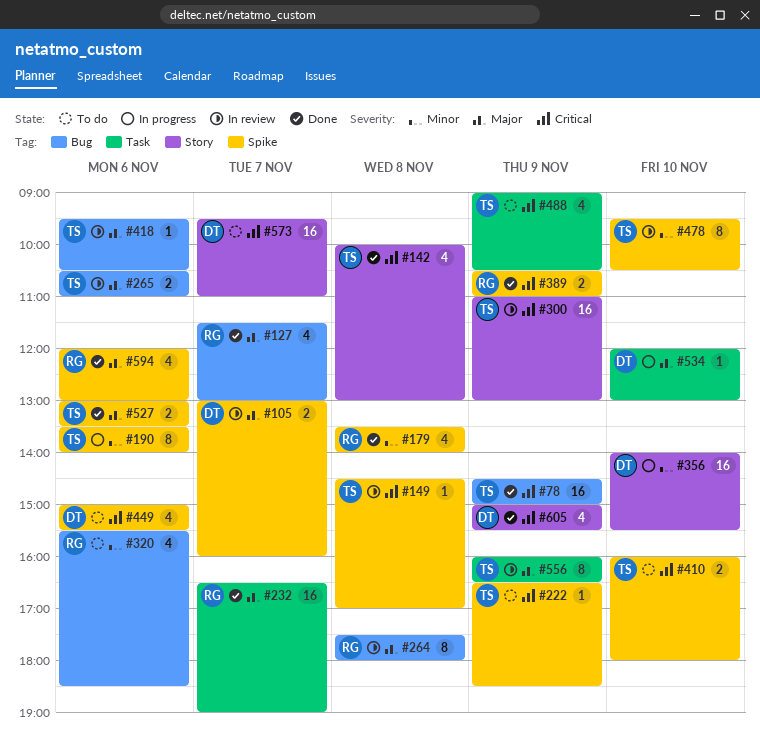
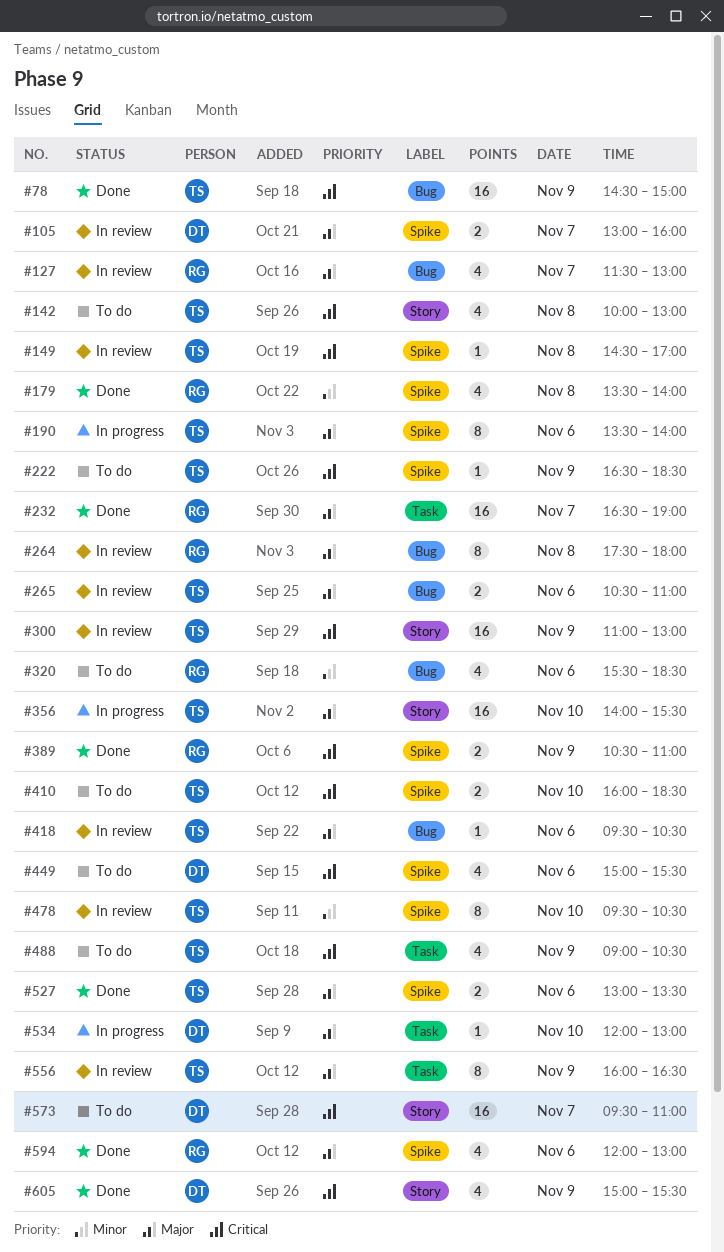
#127, status: Done -> In review
#142, status: Done -> To do
#190, priority: Minor -> Major
#356, owner: DT -> TS
#356, priority: Minor -> Major
#410, ends: 18:00 -> 18:30

